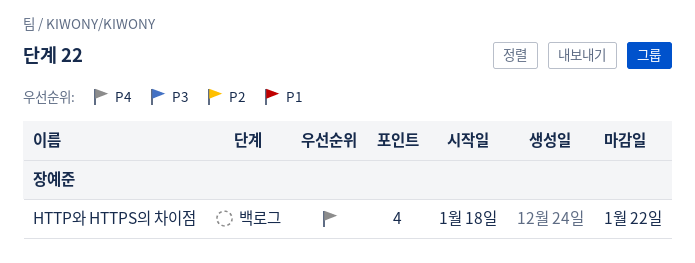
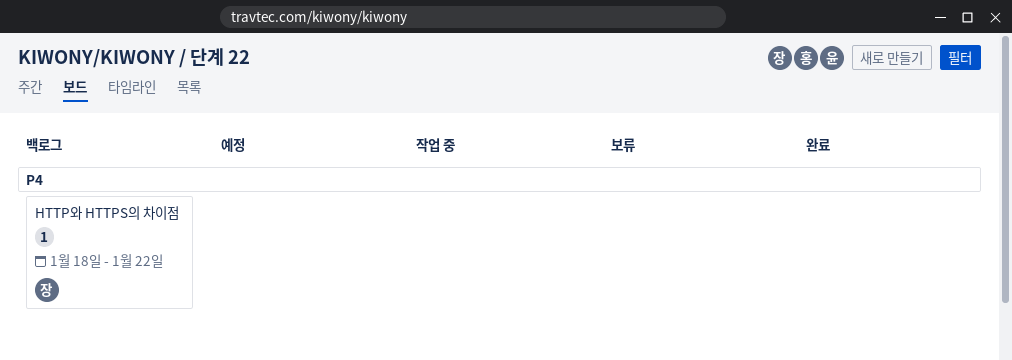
HTTP와 HTTPS의 차이점, estimate: 4 -> 1

